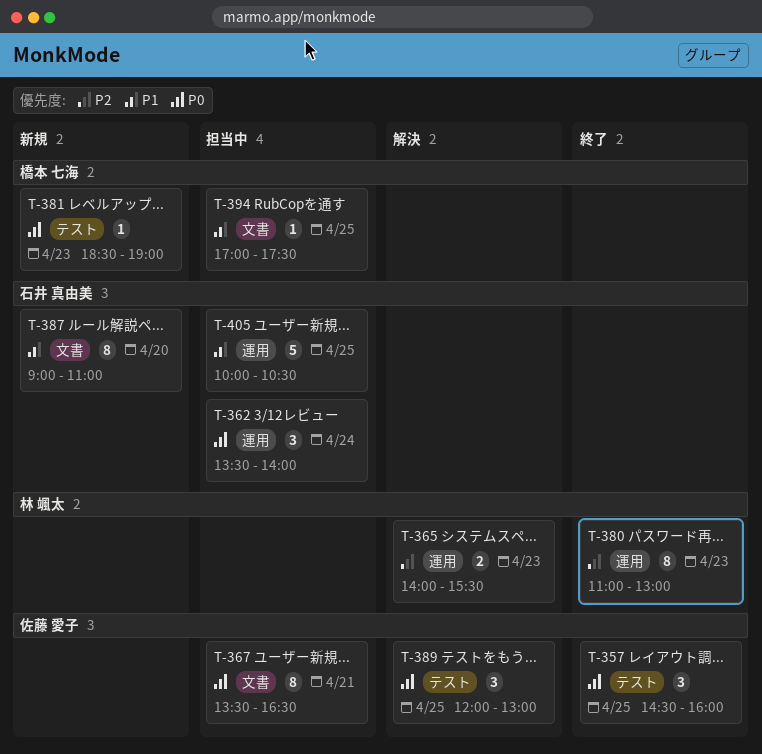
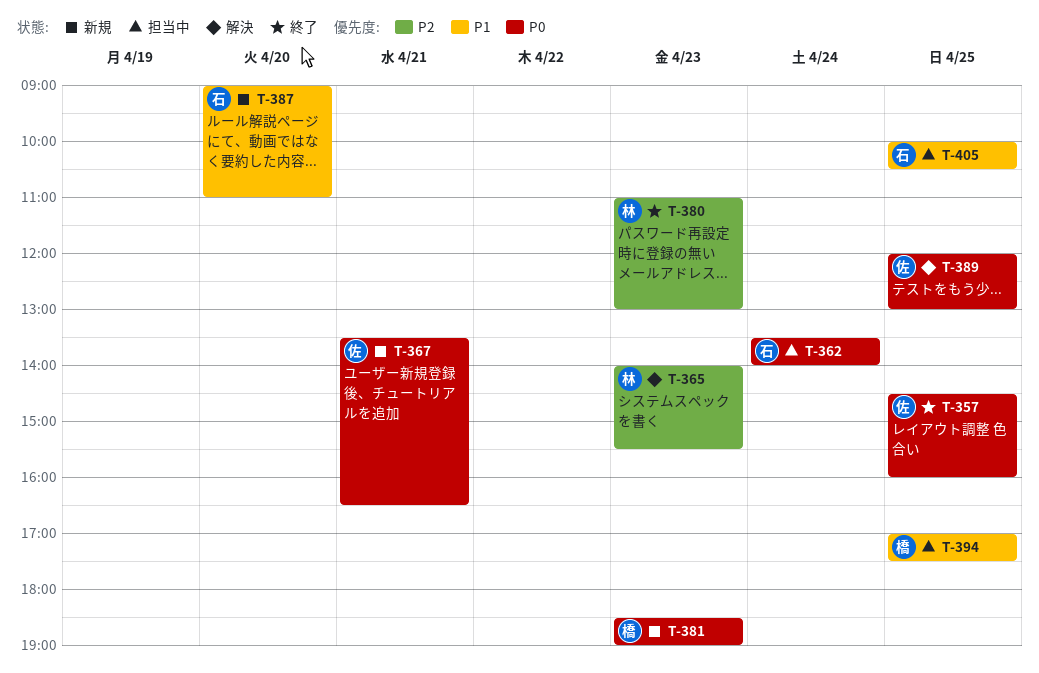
T-367, status: 担当中 -> 新規

